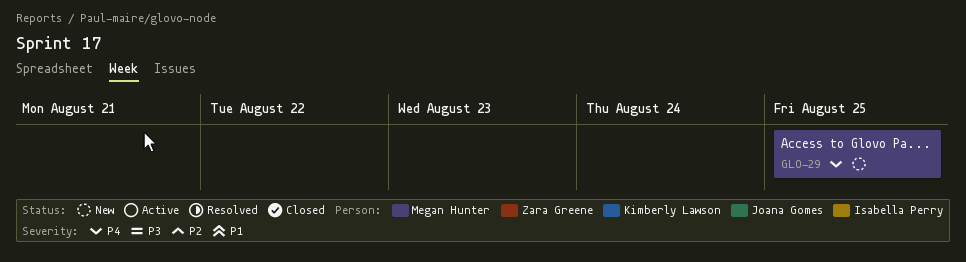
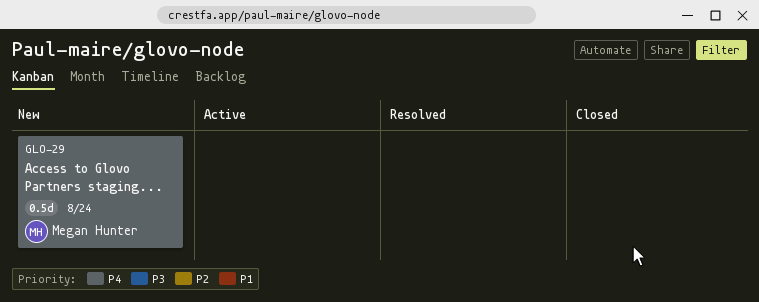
GLO-29, due: Aug 25 -> Aug 24

